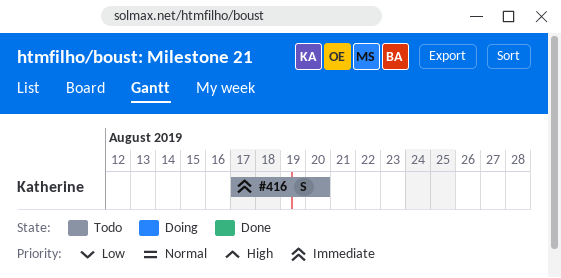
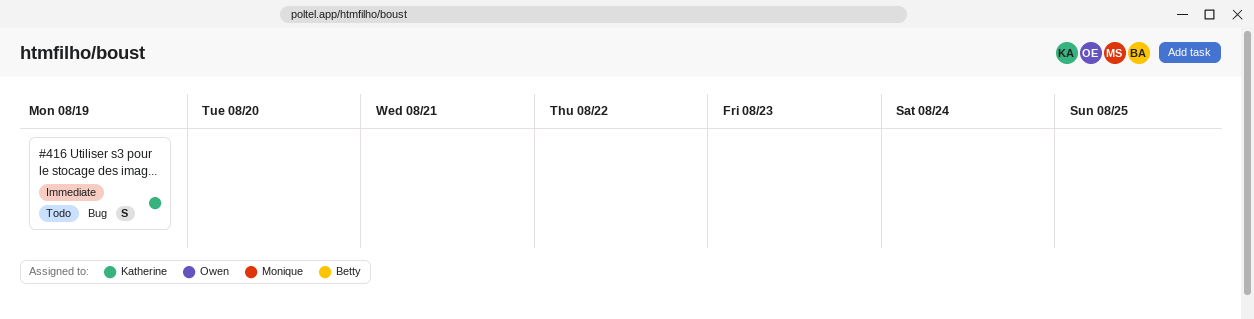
#416, due: Aug 20 -> Aug 19

